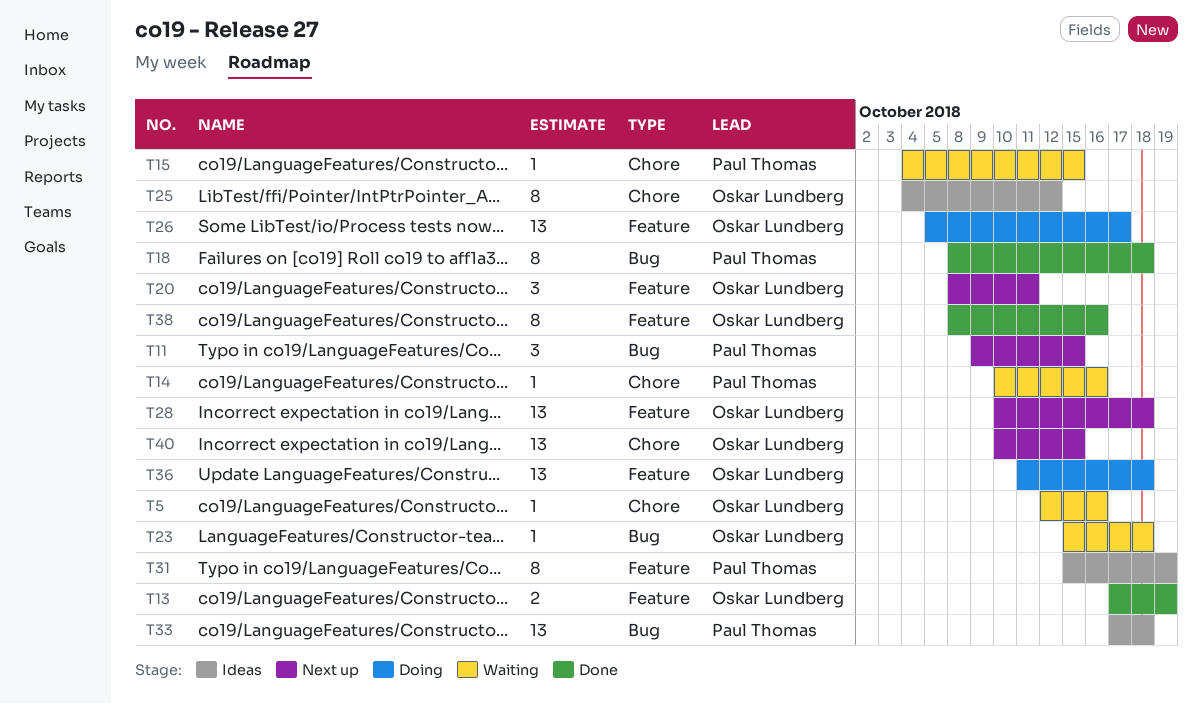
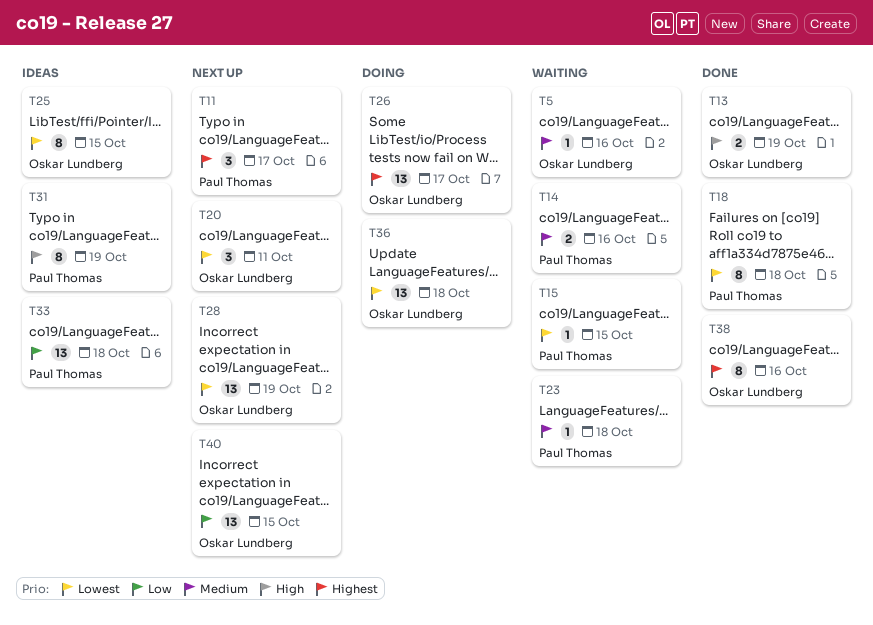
T11, due: Oct 15 -> Oct 17
T14, estimate: 1 -> 2
T23, owner: Oskar Lundberg -> Paul Thomas
T25, due: Oct 12 -> Oct 15
T28, due: Oct 18 -> Oct 19

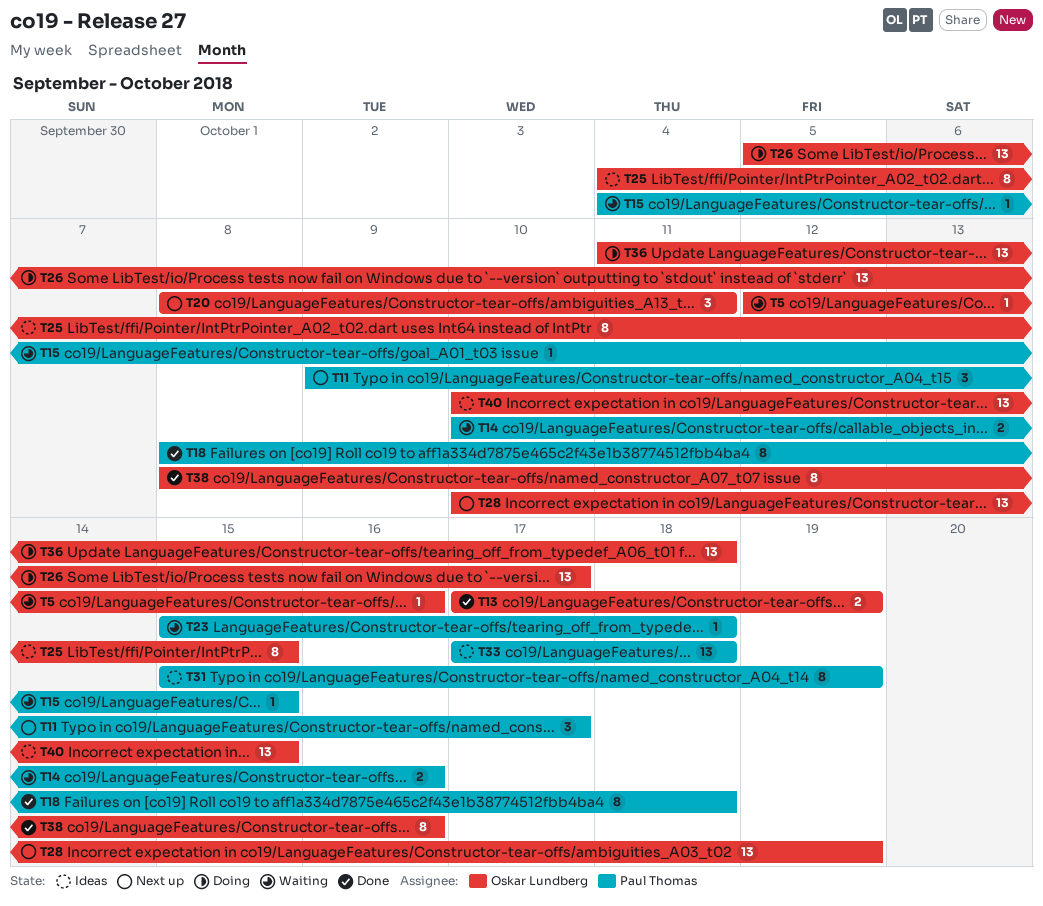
T40, status: Next up -> Ideas

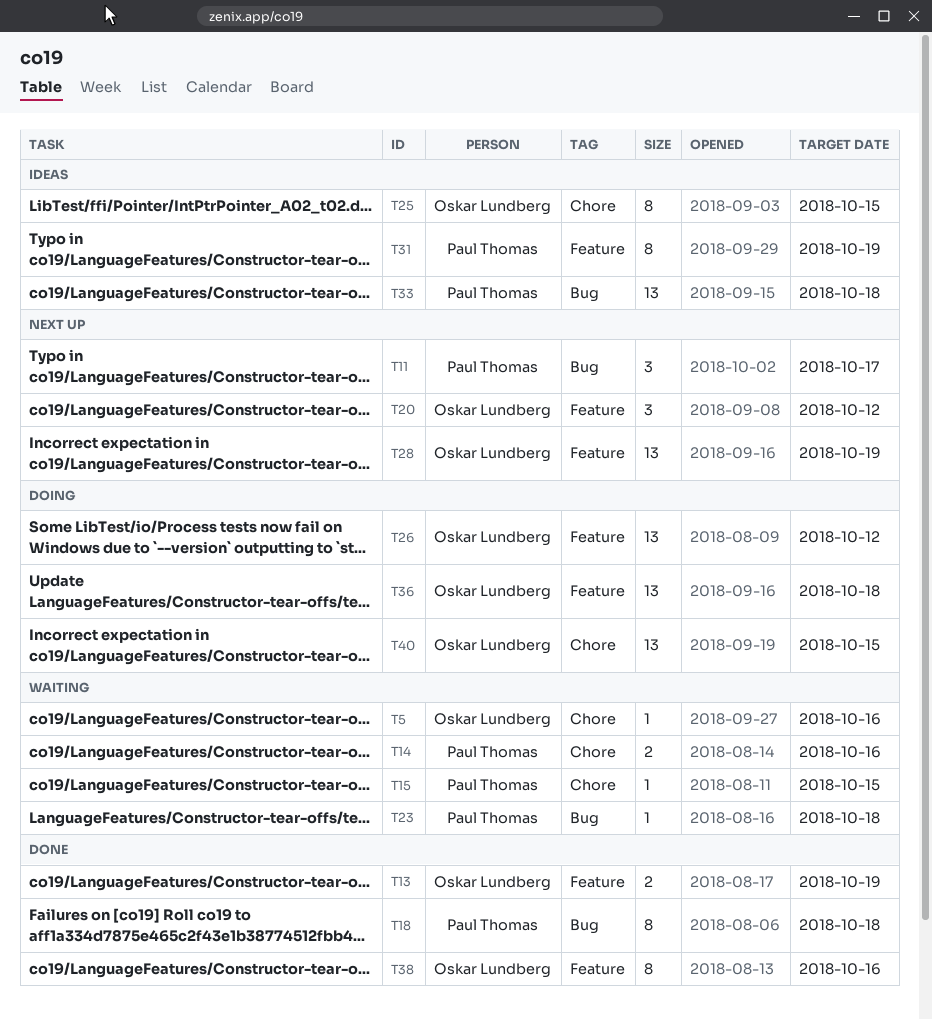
T20, due: Oct 11 -> Oct 12
T26, due: Oct 17 -> Oct 12
T40, status: Ideas -> Doing

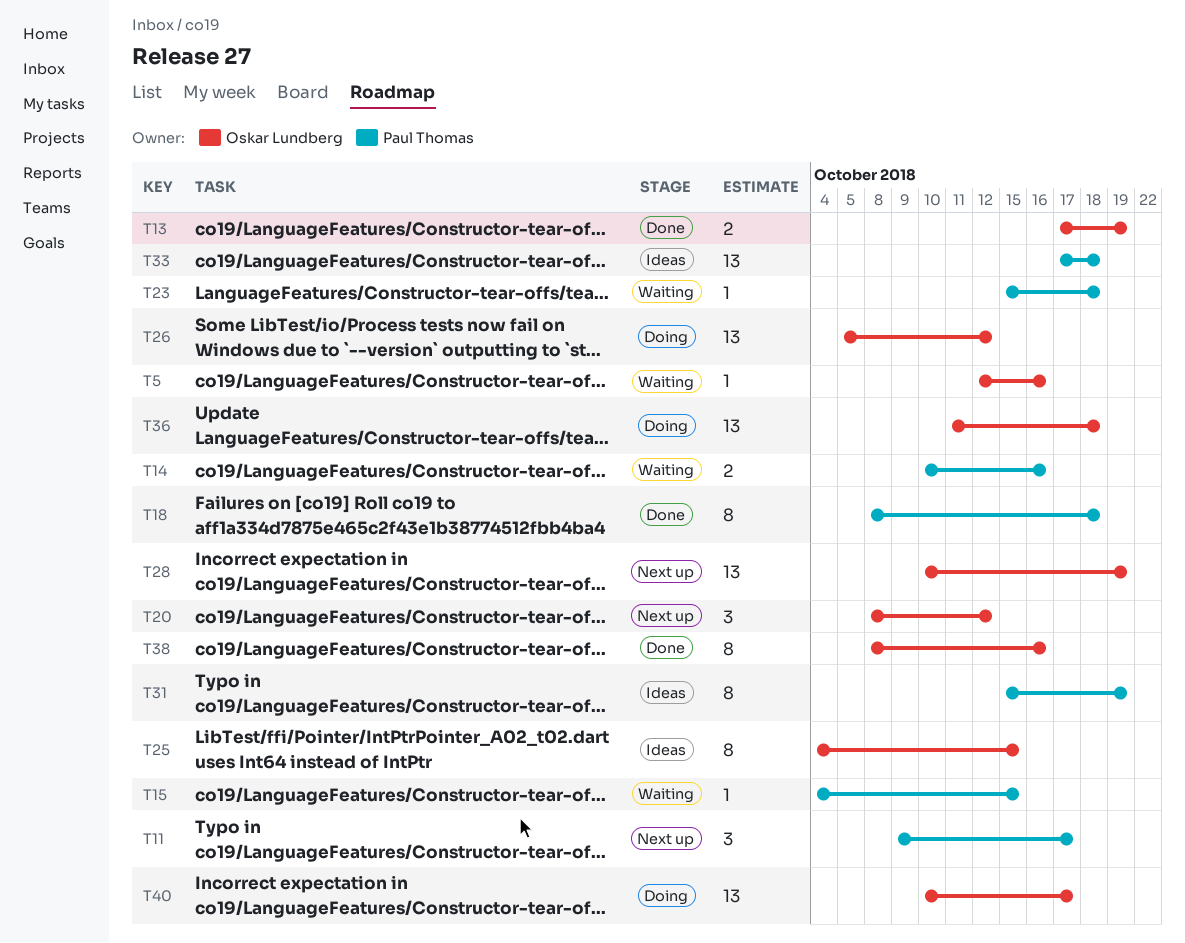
T40, due: Oct 15 -> Oct 17

